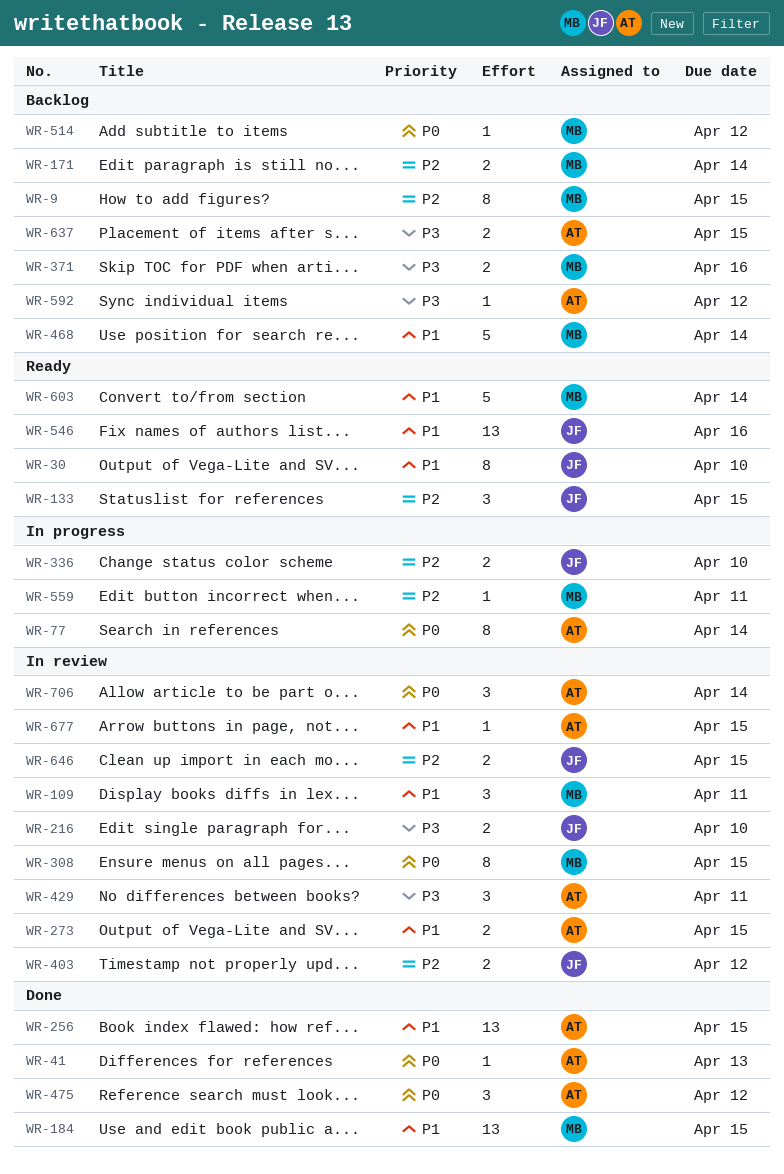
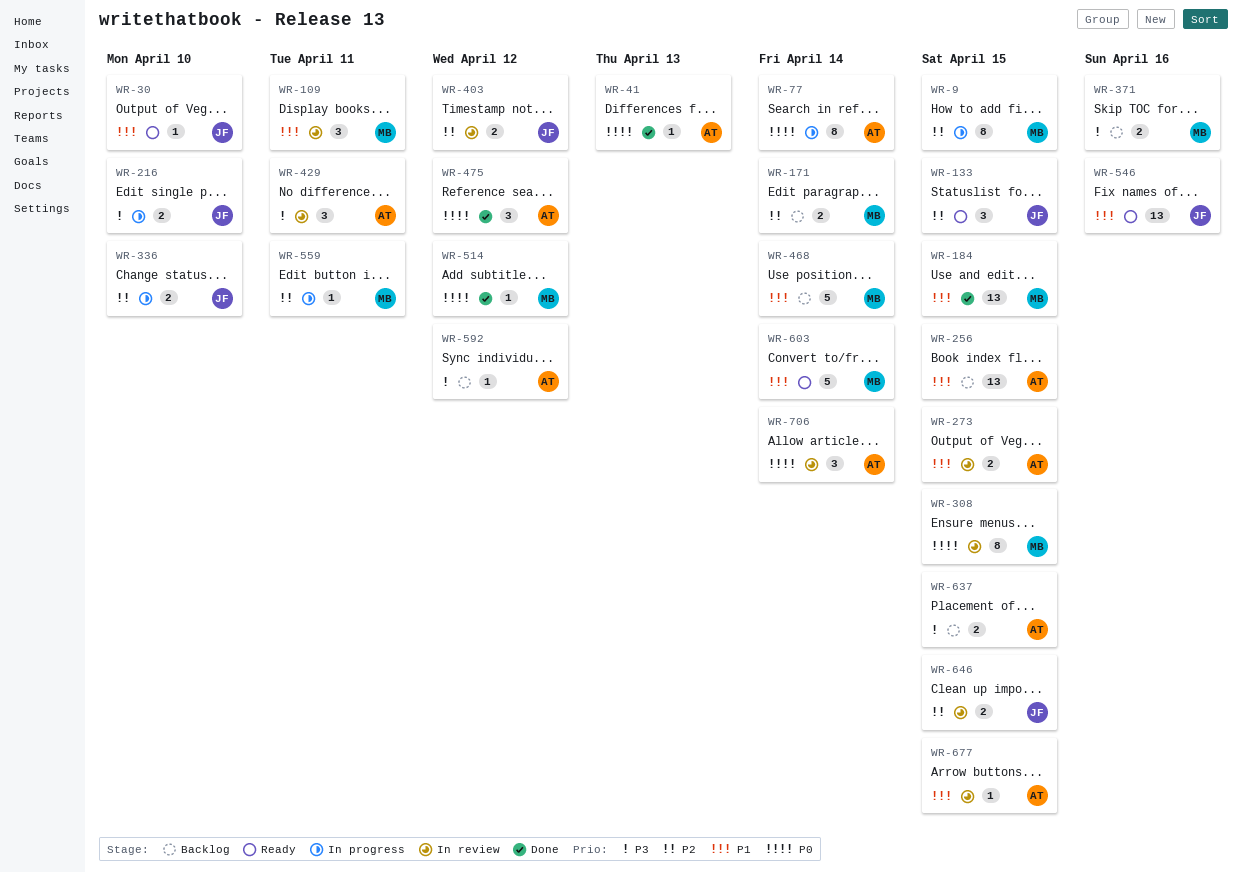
WR-9, status: Backlog -> In progress
WR-30, estimate: 8 -> 1
WR-216, status: In review -> In progress
WR-256, status: Done -> Backlog
WR-514, status: Backlog -> Done

